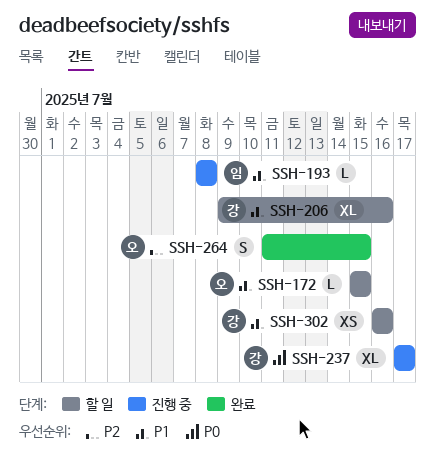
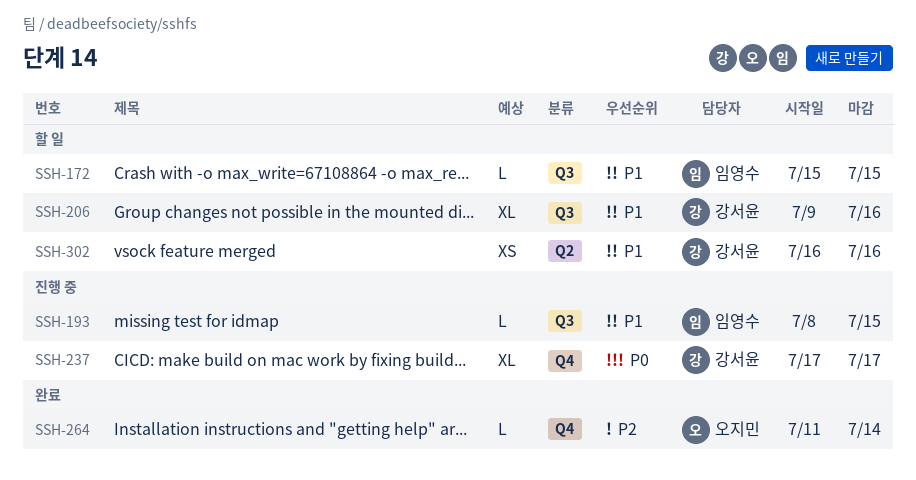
SSH-172, owner: 오지민 -> 임영수
SSH-193, due: Jul 8 -> Jul 15
SSH-264, estimate: S -> L
SSH-264, due: Jul 15 -> Jul 14

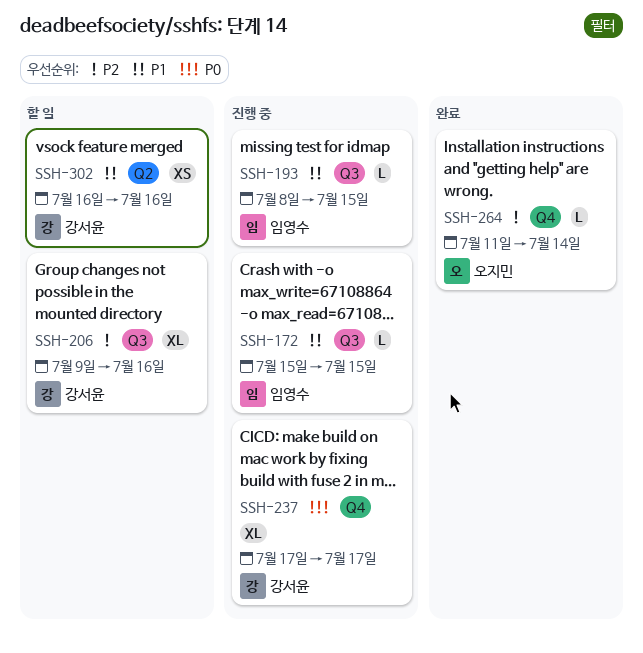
SSH-172, status: 할 일 -> 진행 중
SSH-206, priority: P1 -> P2

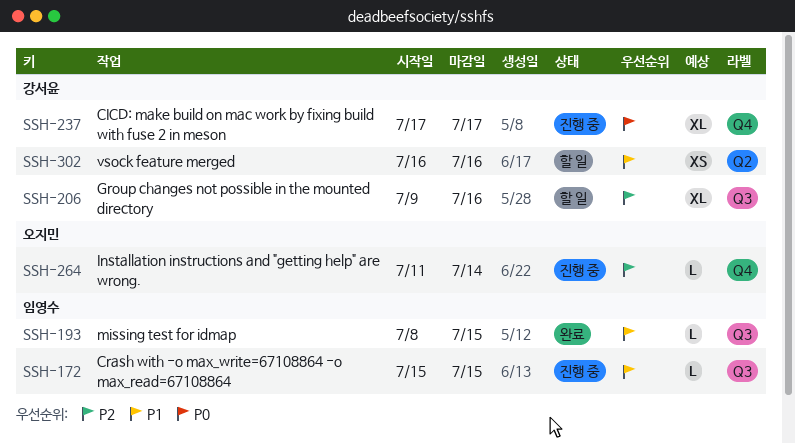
SSH-193, status: 진행 중 -> 완료
SSH-264, status: 완료 -> 진행 중

